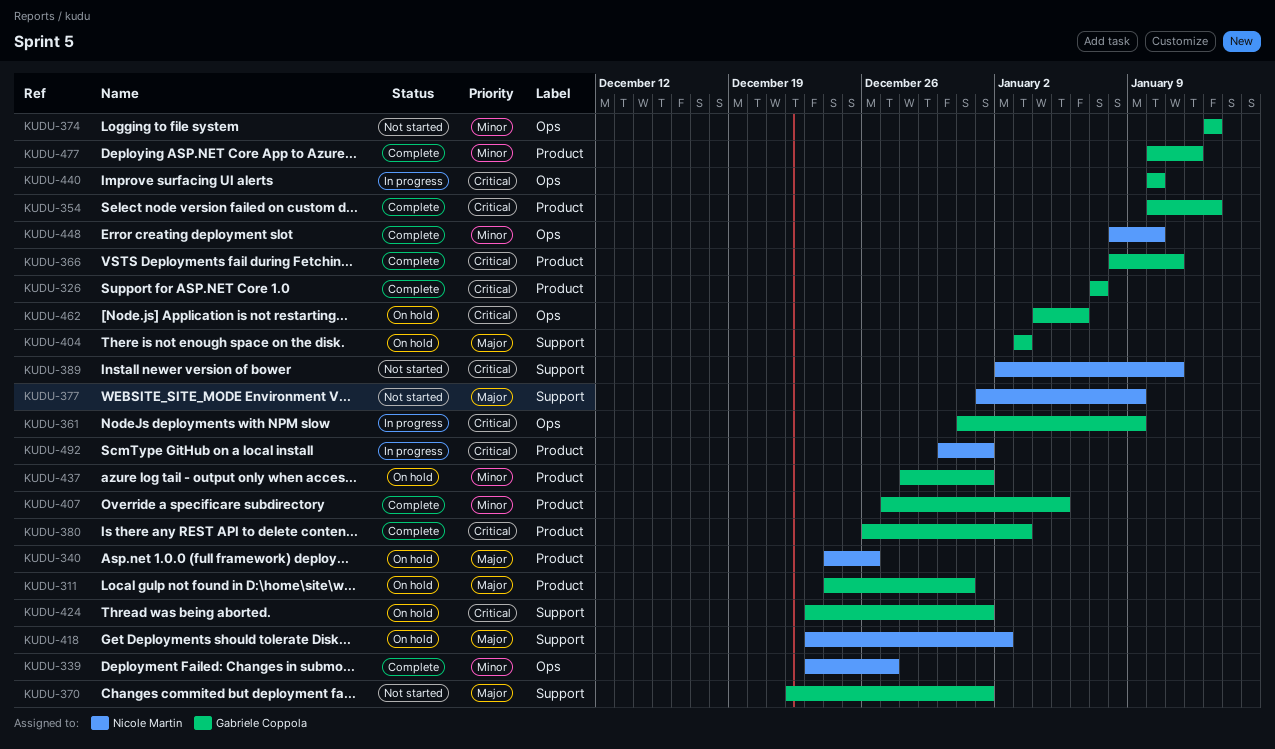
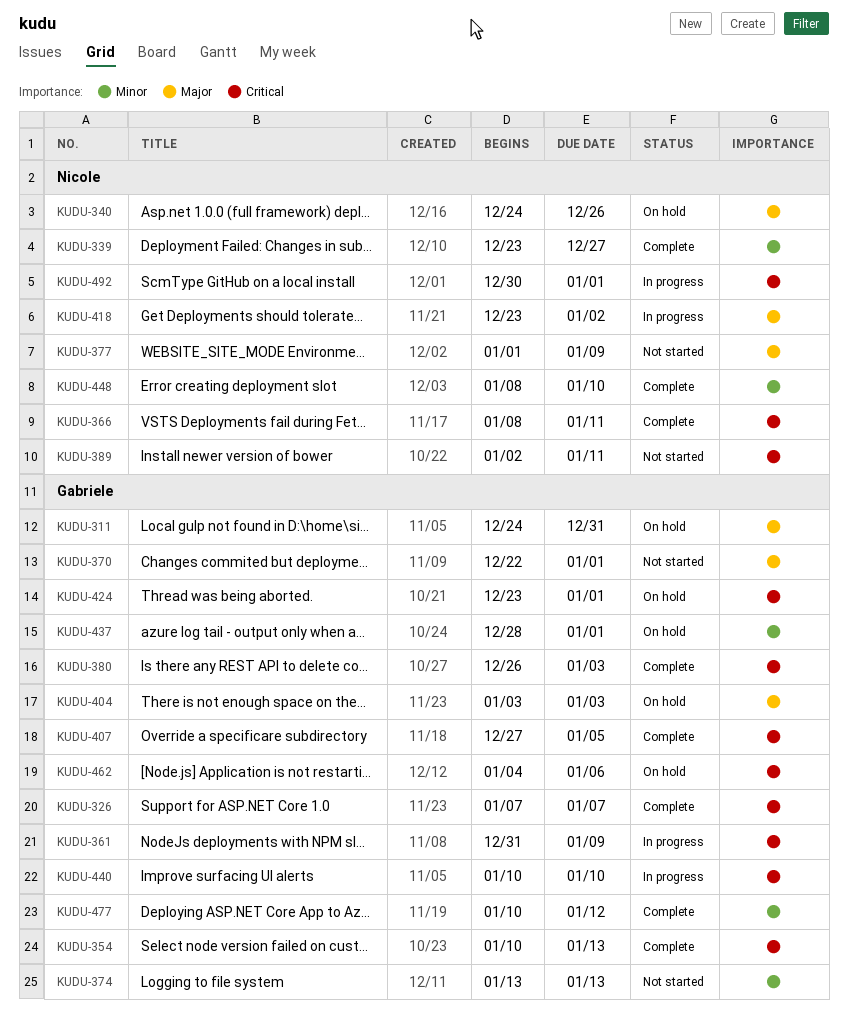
KUDU-366, owner: Gabriele Coppola -> Nicole Martin
KUDU-407, priority: Minor -> Critical
KUDU-418, status: On hold -> In progress

